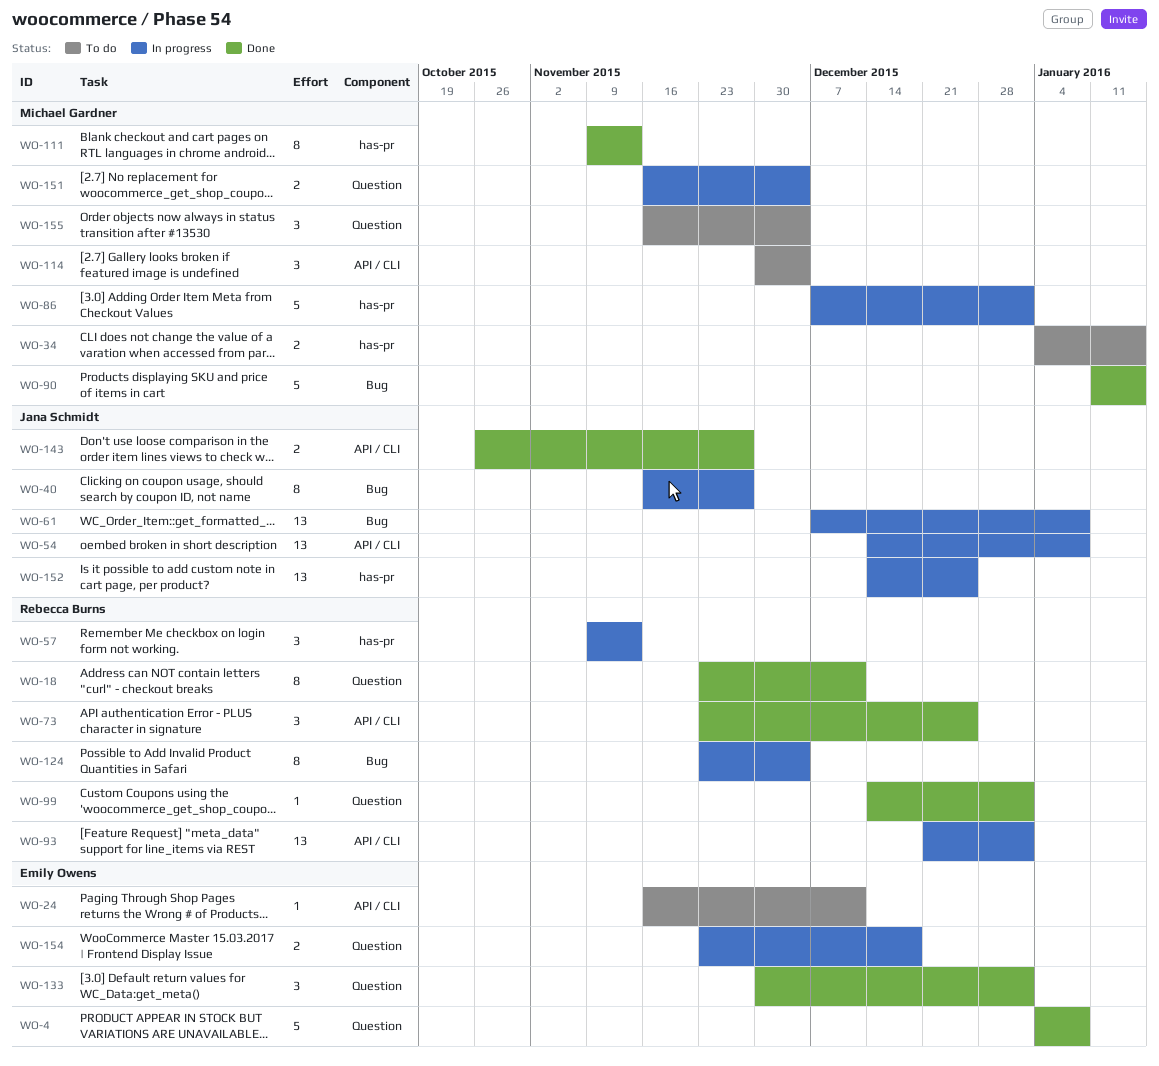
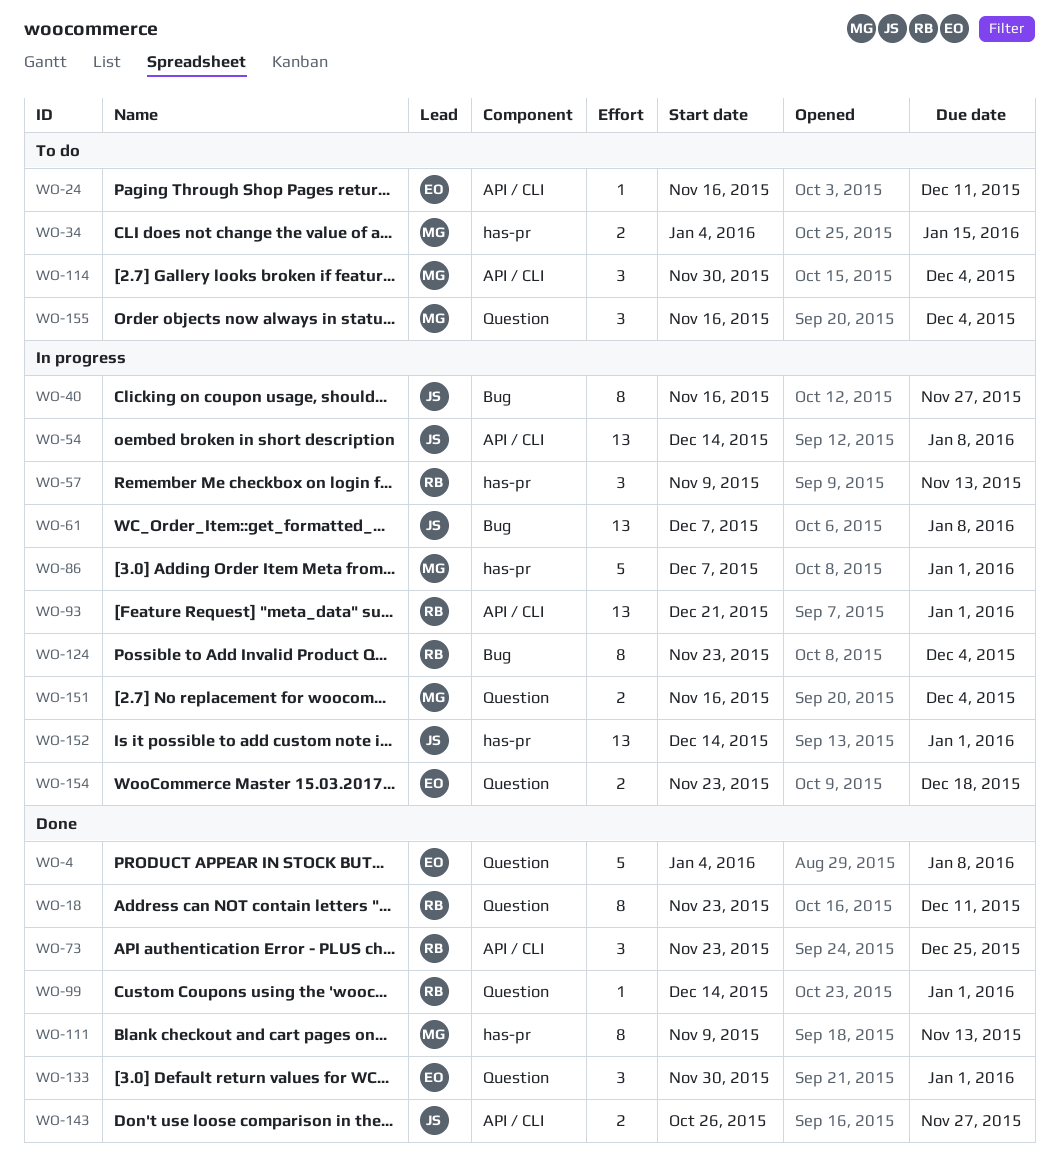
WO-90: present -> none
WO-152, due: Dec 25 -> Jan 1

